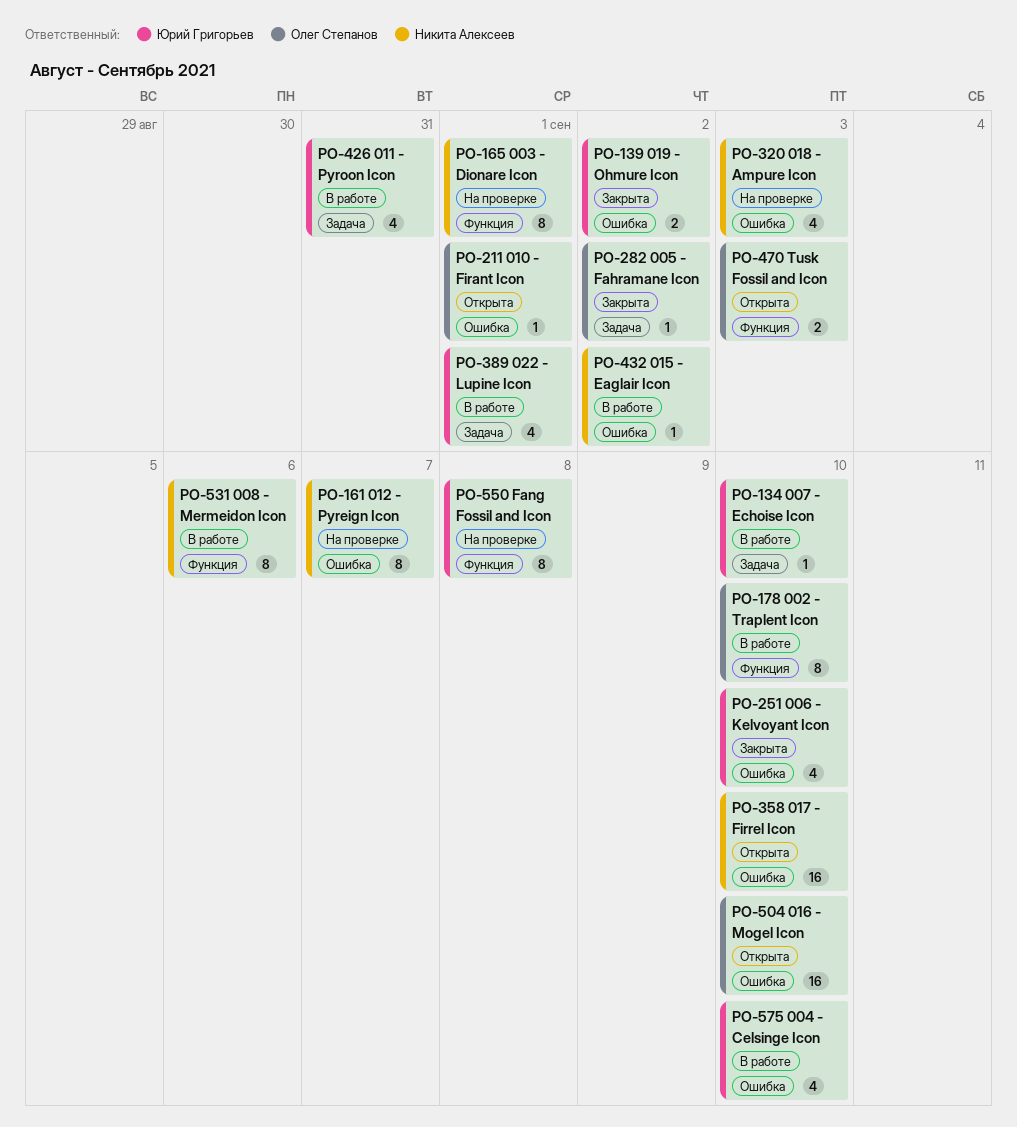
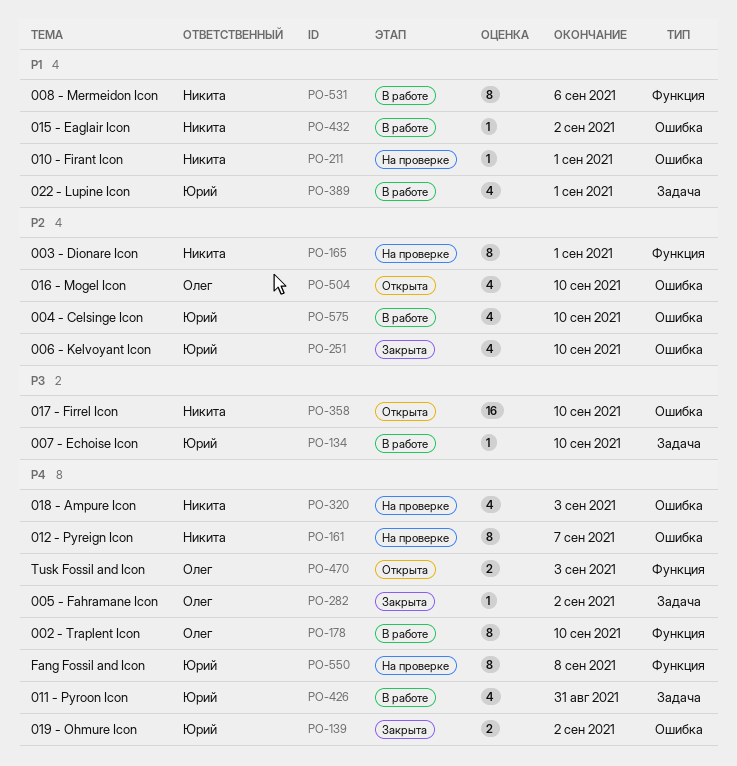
PO-211, status: Открыта -> На проверке
PO-211, owner: Олег Степанов -> Никита Алексеев
PO-504, estimate: 16 -> 4

